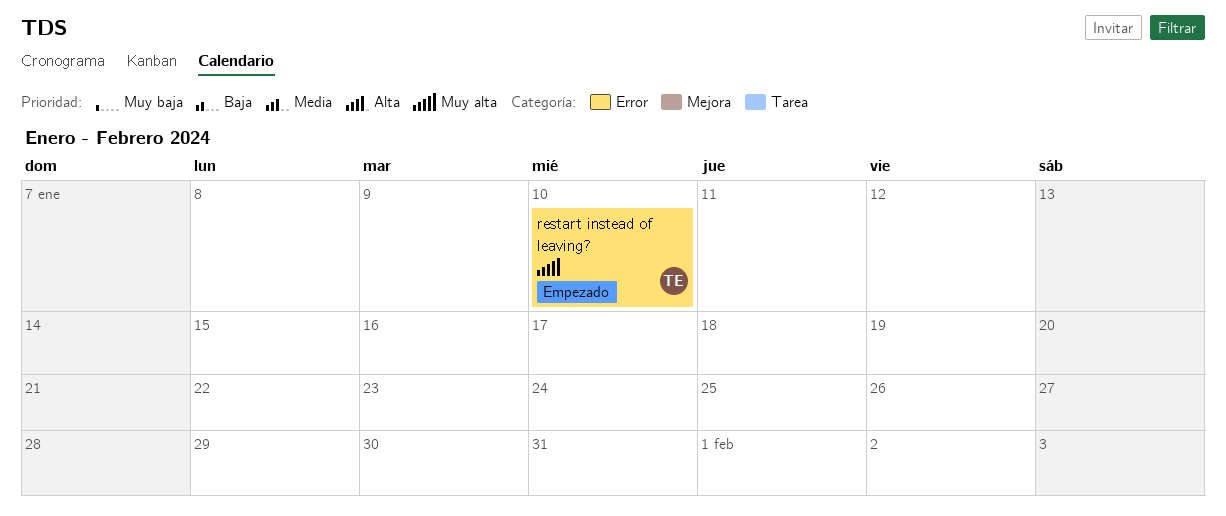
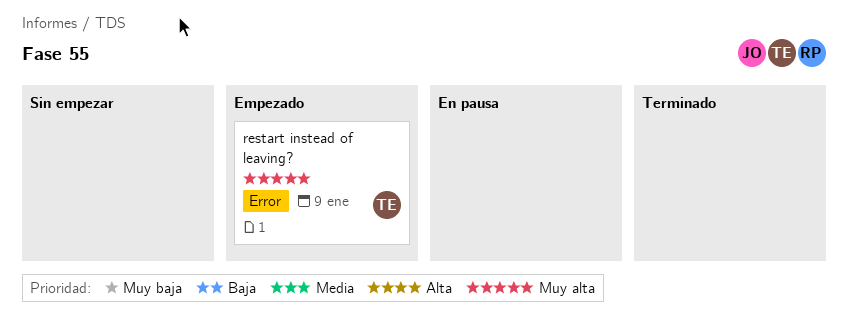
restart instead of leaving?, due: Jan 10 -> Jan 9

